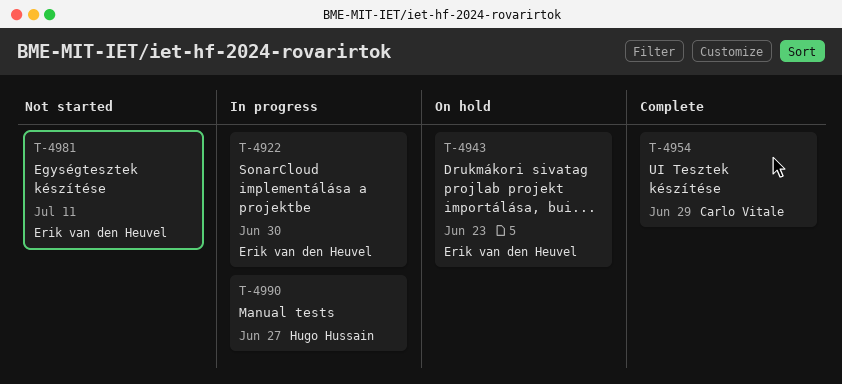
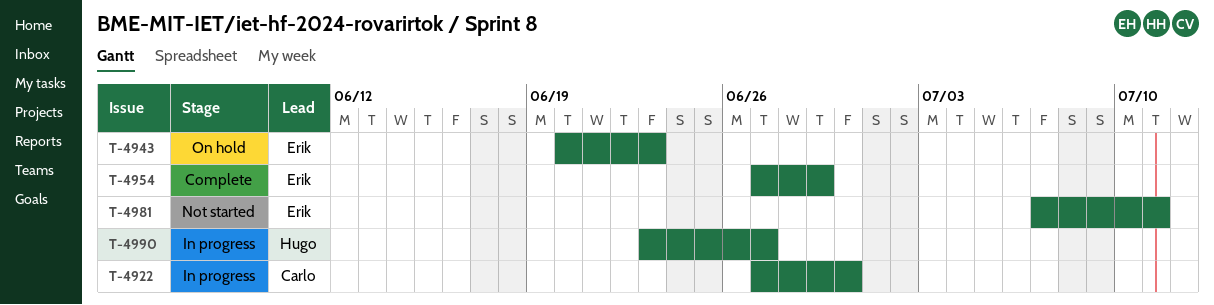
T-4922, owner: Erik van den Heuvel -> Carlo Vitale
T-4954, owner: Carlo Vitale -> Erik van den Heuvel

